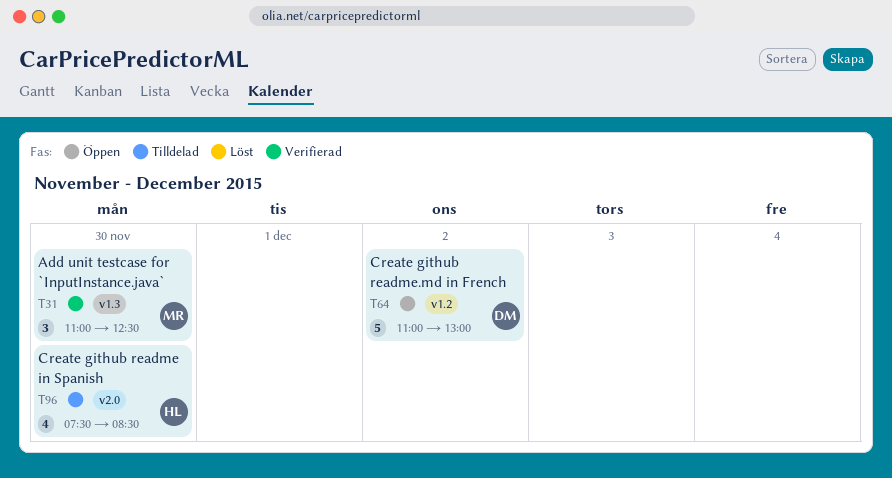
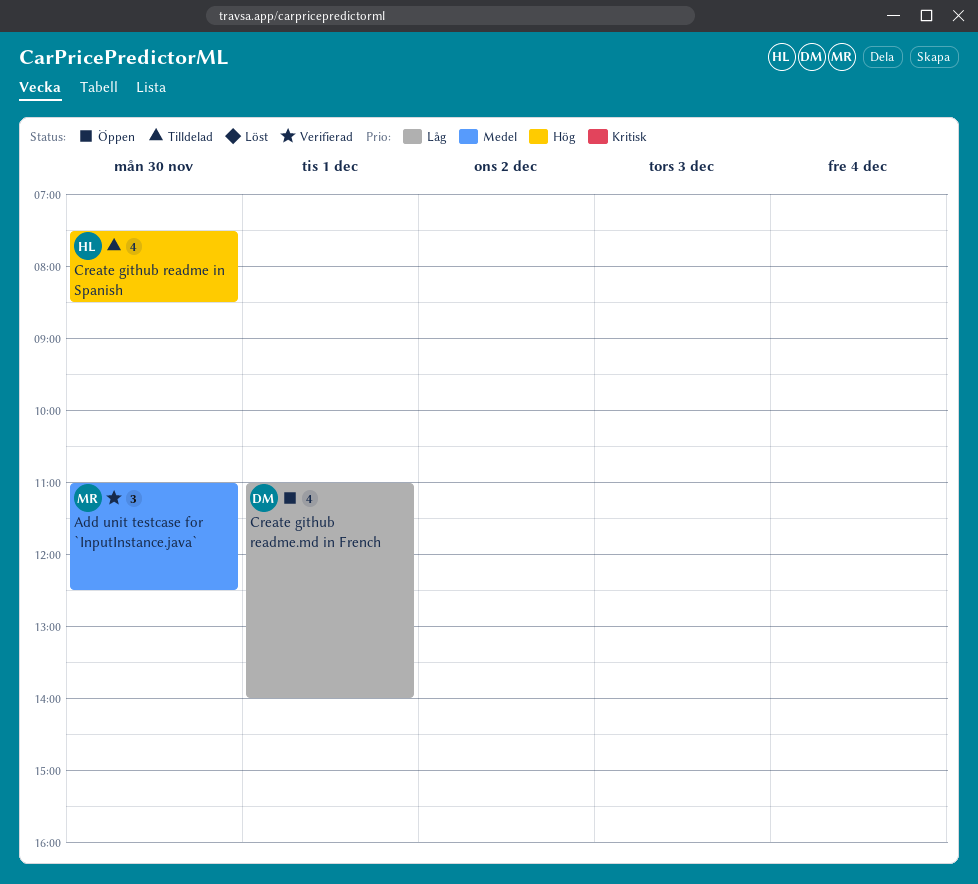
Create github readme.md in French, estimate: 5 -> 4
Create github readme.md in French, day: Dec 2 -> Dec 1
Create github readme.md in French, ends: 13:00 -> 14:00

